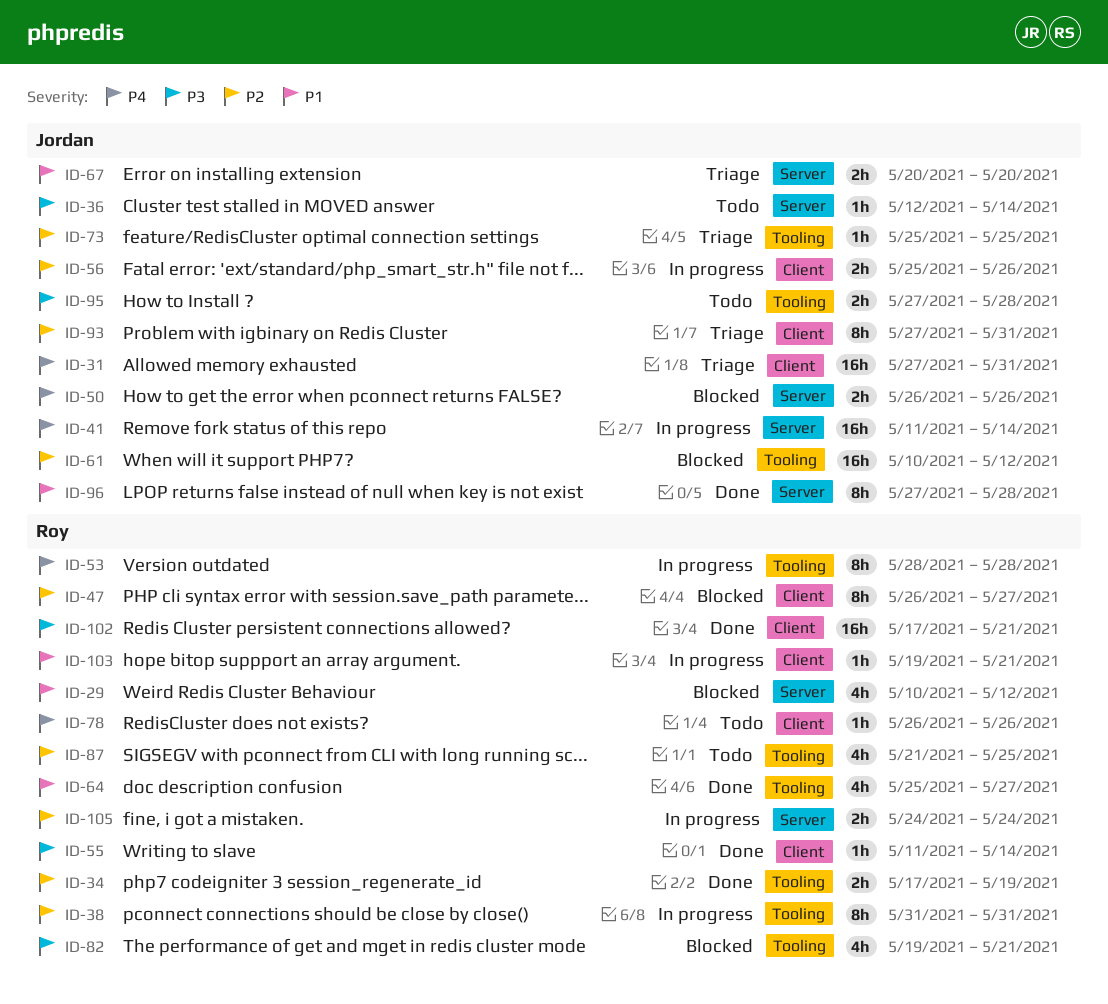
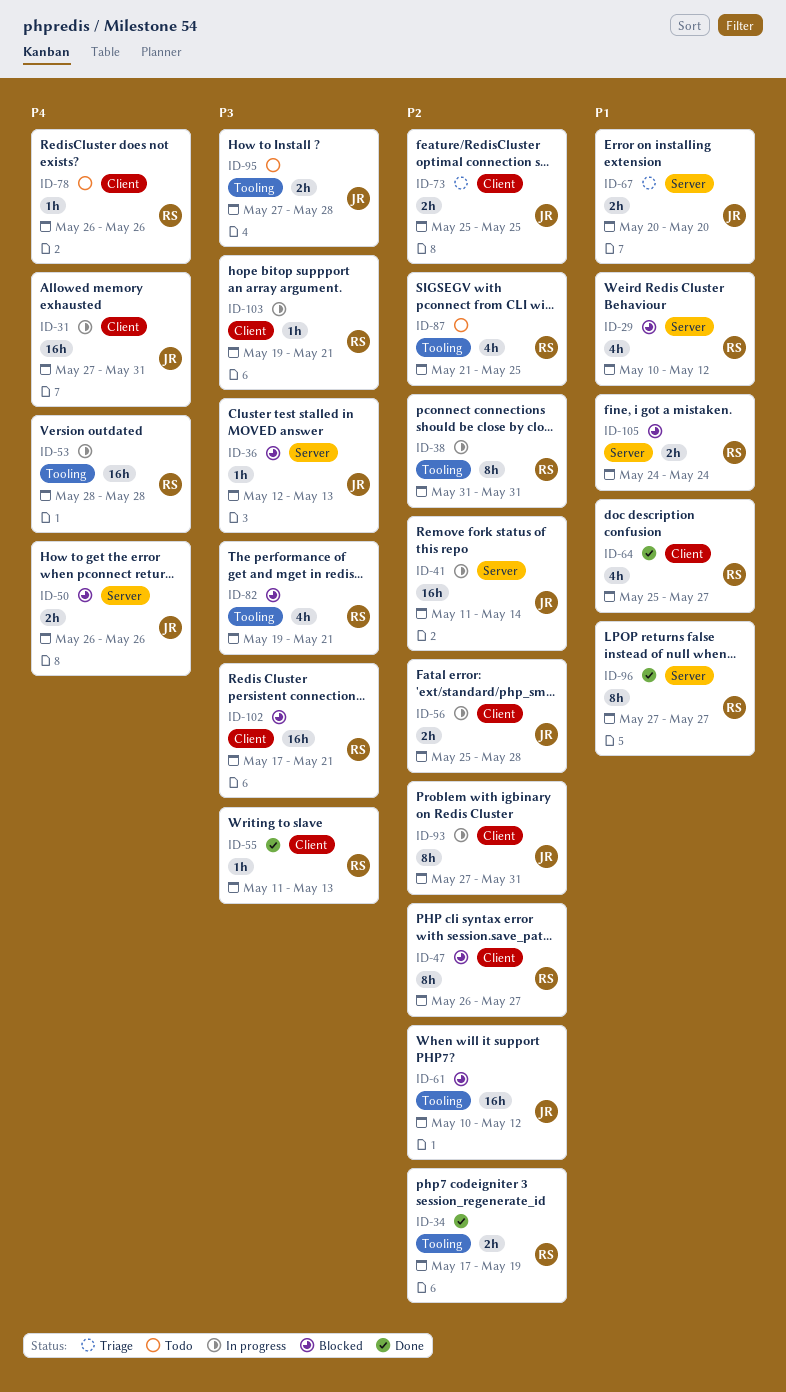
ID-31, status: Triage -> In progress
ID-36, status: Todo -> Blocked
ID-36, due: May 14 -> May 13
ID-41, priority: P4 -> P2
ID-53, estimate: 8h -> 16h
ID-55, due: May 14 -> May 13
ID-56, due: May 26 -> May 28
ID-64, label: Tooling -> Client
ID-73, label: Tooling -> Client
ID-73, estimate: 1h -> 2h
ID-93, status: Triage -> In progress
ID-96, owner: Jordan -> Roy
ID-96, due: May 28 -> May 27
ID-102, status: Done -> Blocked
ID-103, priority: P1 -> P3
ID-105, status: In progress -> Blocked
ID-105, priority: P2 -> P1

